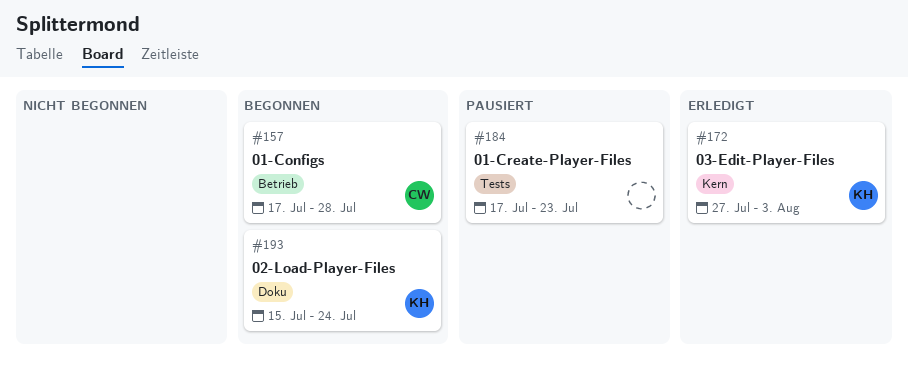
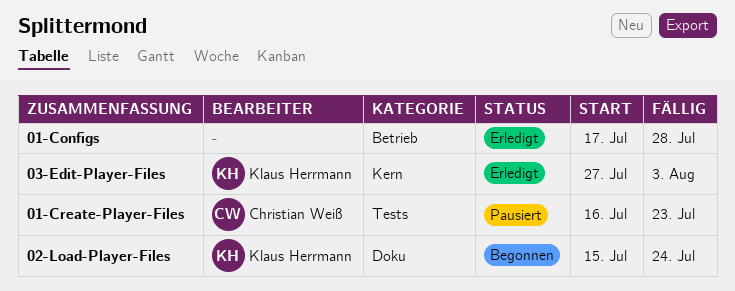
01-Configs, status: Begonnen -> Erledigt
01-Configs, owner: Christian Weiß -> none
01-Create-Player-Files, owner: none -> Christian Weiß
01-Create-Player-Files, start: Jul 17 -> Jul 16

